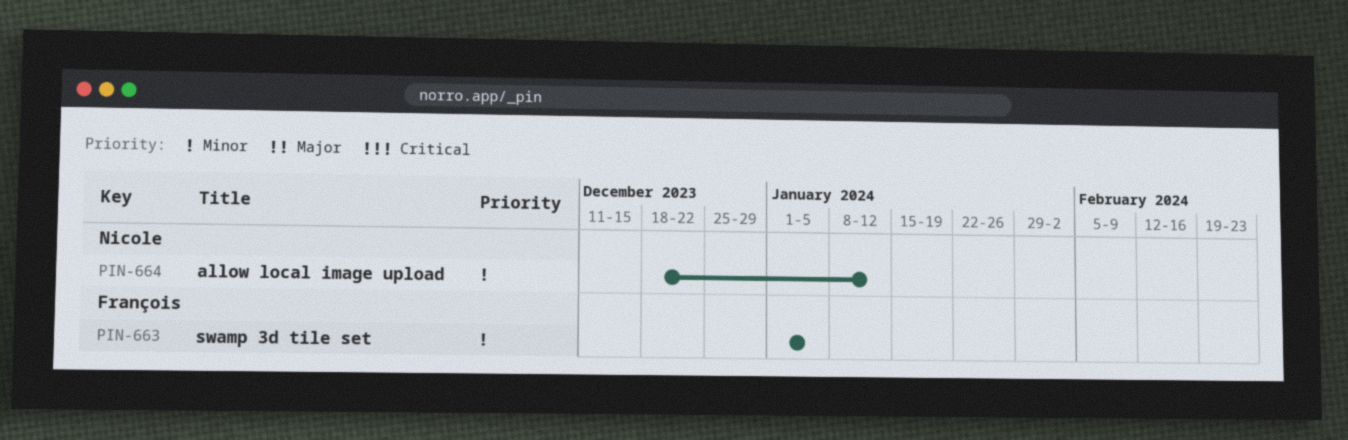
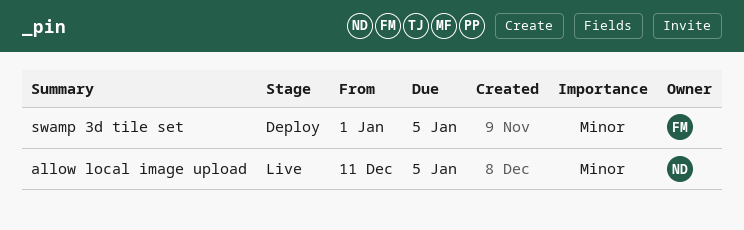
allow local image upload, start: Dec 18 -> Dec 11
allow local image upload, due: Jan 12 -> Jan 5

